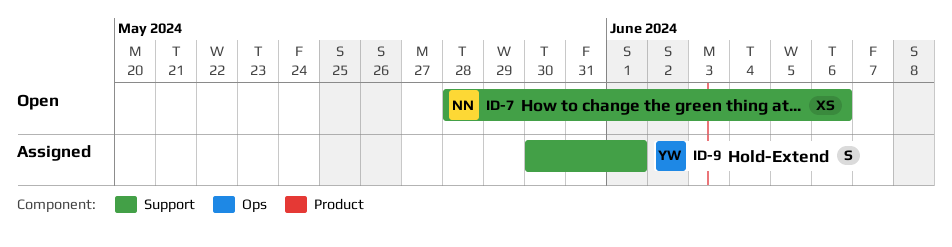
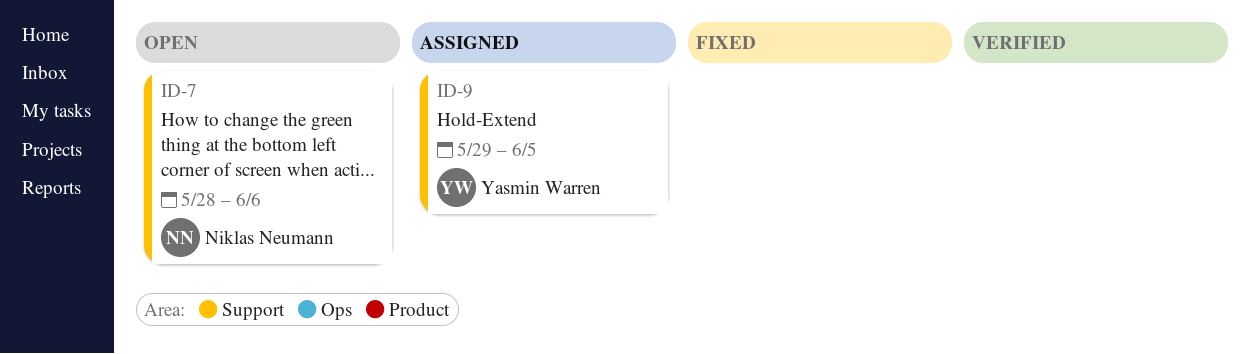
ID-9, start: May 30 -> May 29
ID-9, due: Jun 1 -> Jun 5

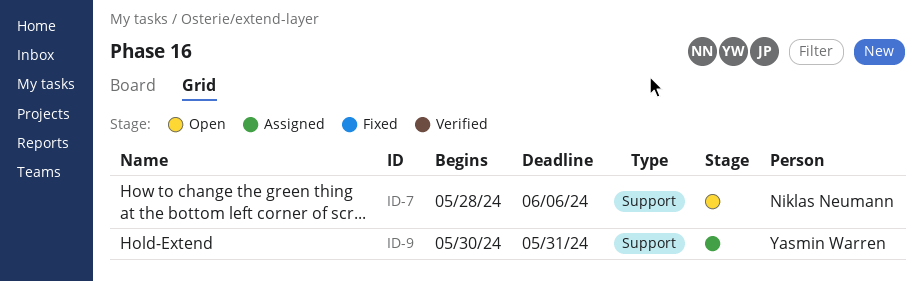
ID-9, start: May 29 -> May 30
ID-9, due: Jun 5 -> May 31

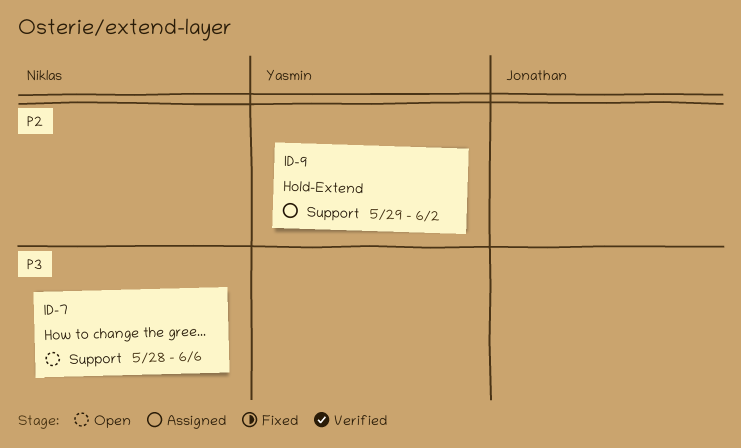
ID-9, start: May 30 -> May 29
ID-9, due: May 31 -> Jun 2

